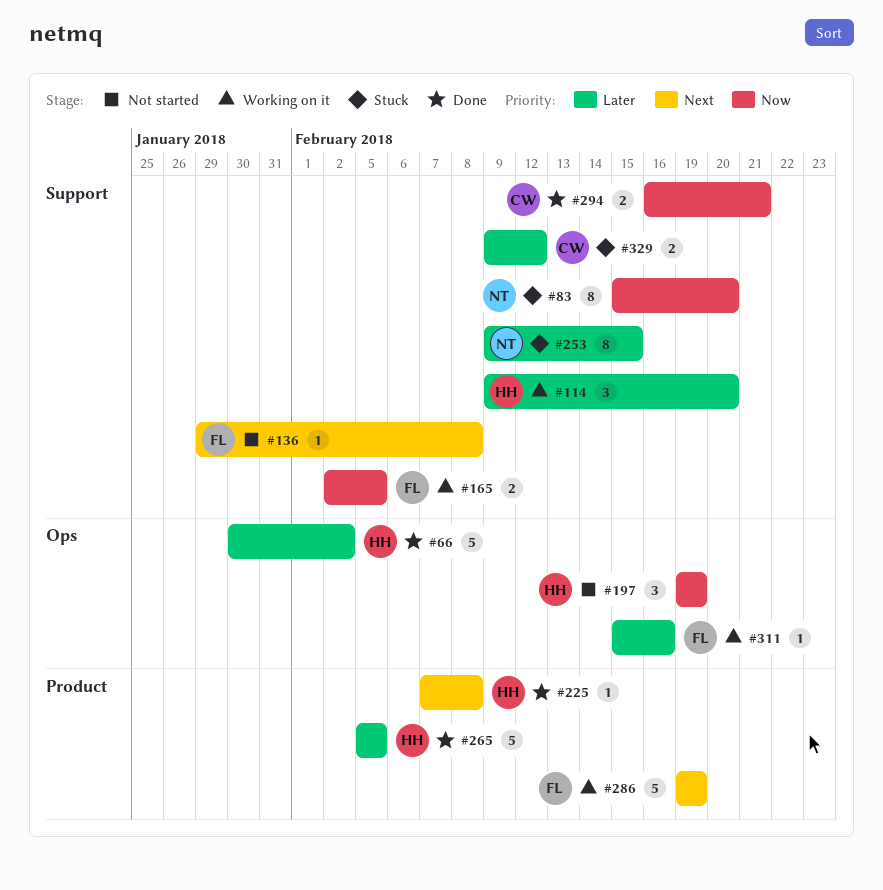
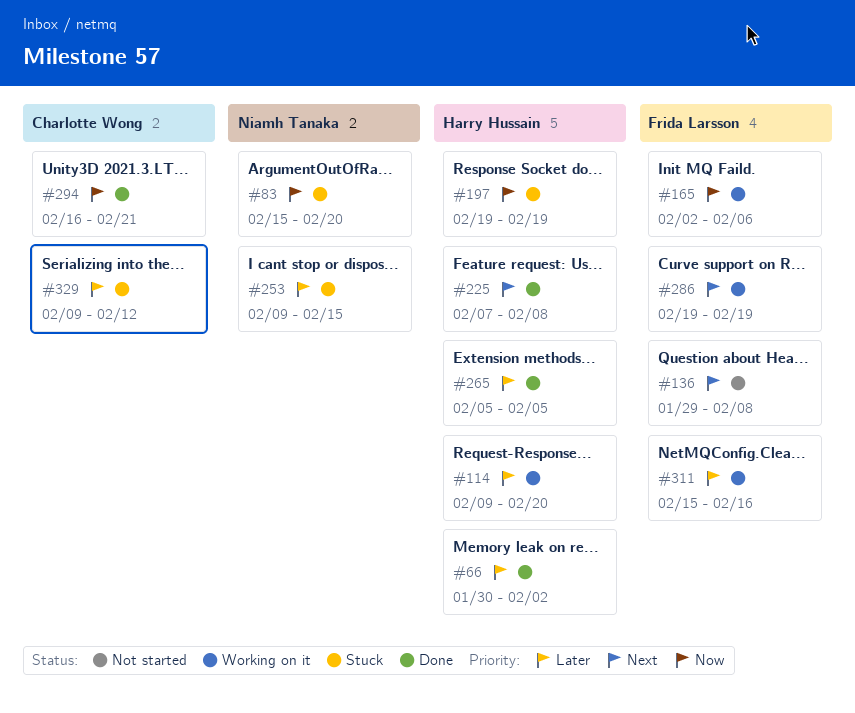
#165, due: Feb 5 -> Feb 6
#197, status: Not started -> Stuck

